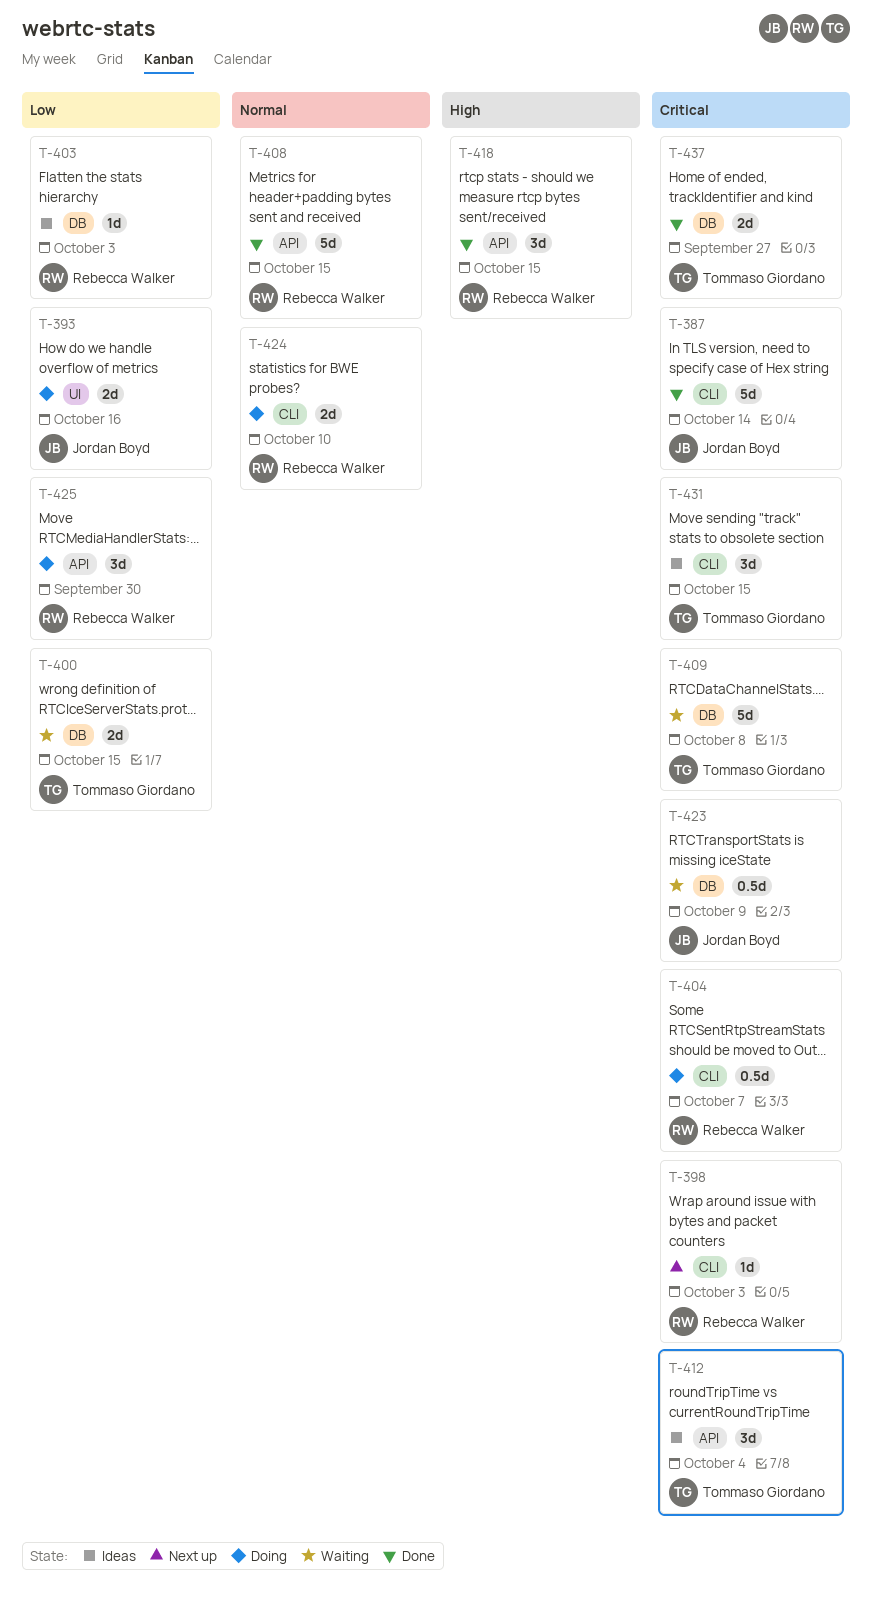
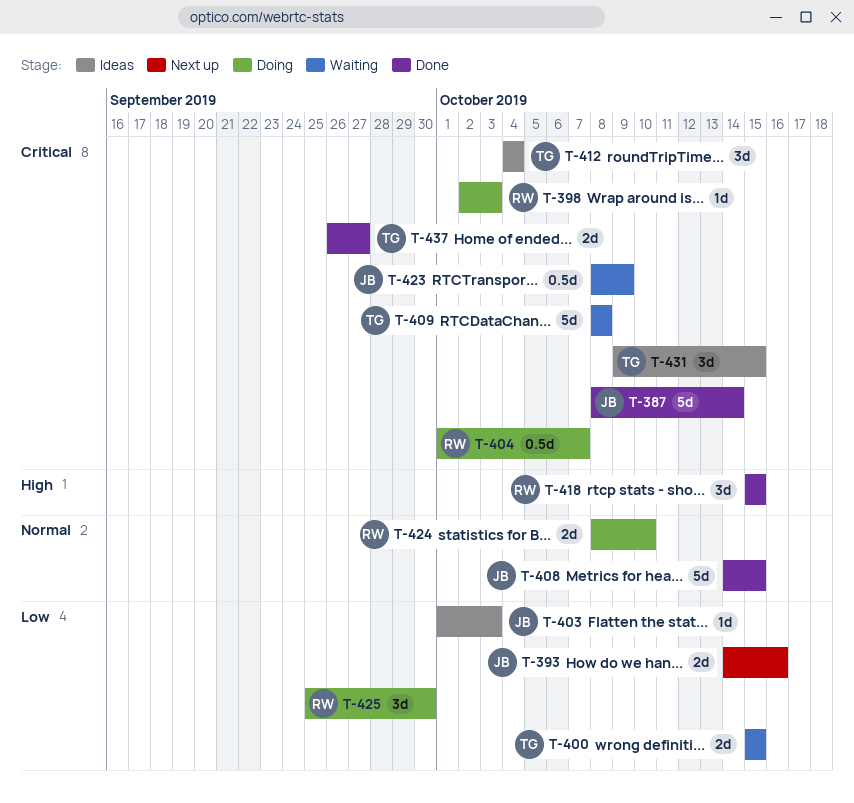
T-393, status: Doing -> Next up
T-398, status: Next up -> Doing
T-403, owner: Rebecca Walker -> Jordan Boyd
T-408, owner: Rebecca Walker -> Jordan Boyd

